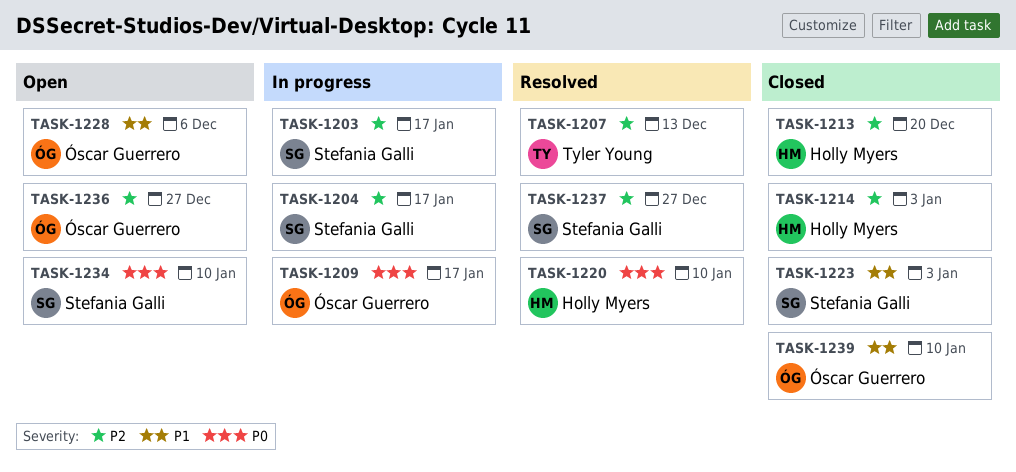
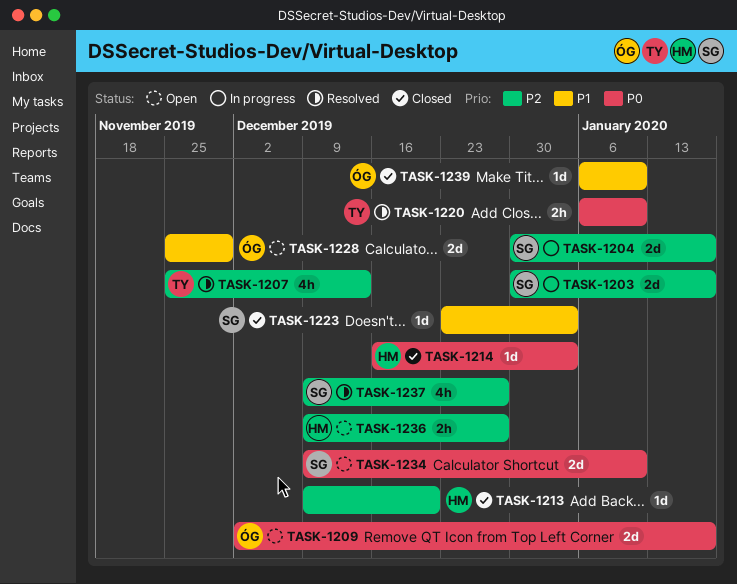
TASK-1209, status: In progress -> Open
TASK-1214, priority: P2 -> P0
TASK-1220, owner: Holly Myers -> Tyler Young
TASK-1228, due: Dec 6 -> Nov 29
TASK-1236, owner: Óscar Guerrero -> Holly Myers

